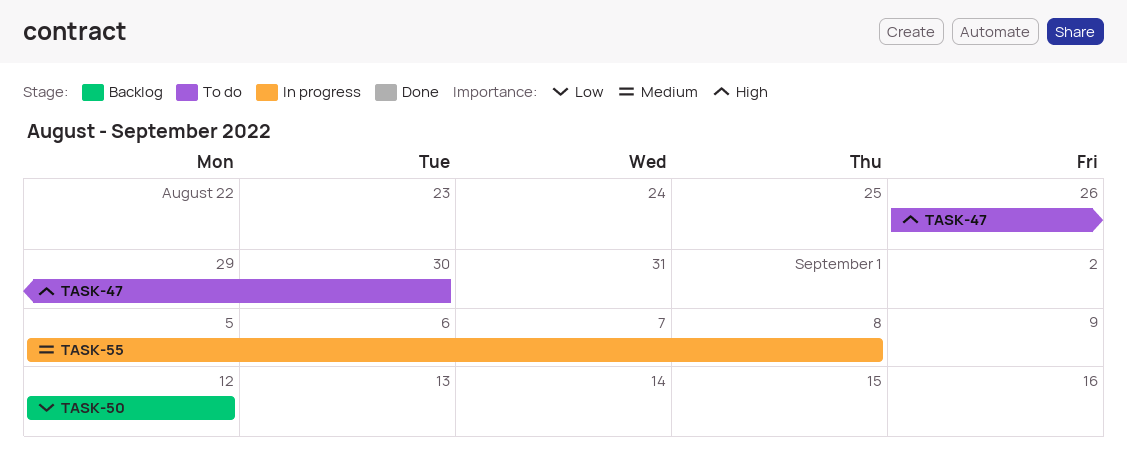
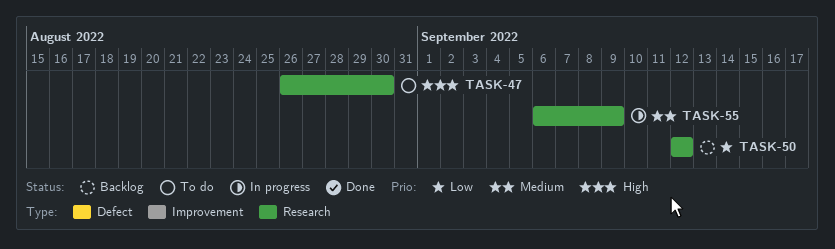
TASK-55, start: Sep 5 -> Sep 6
TASK-55, due: Sep 8 -> Sep 9

